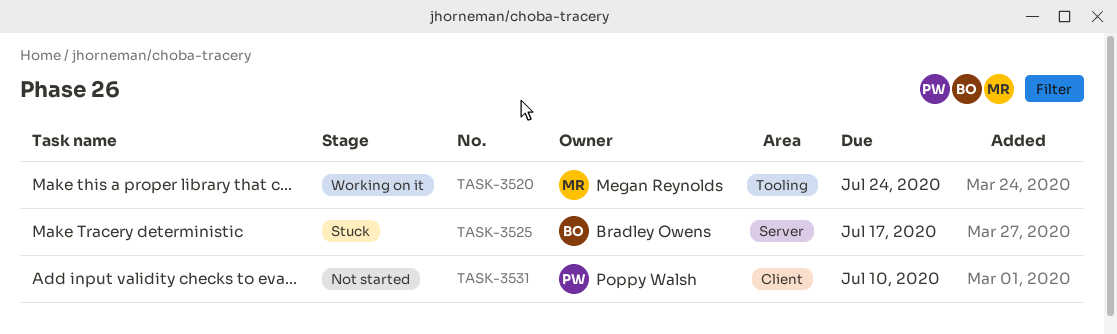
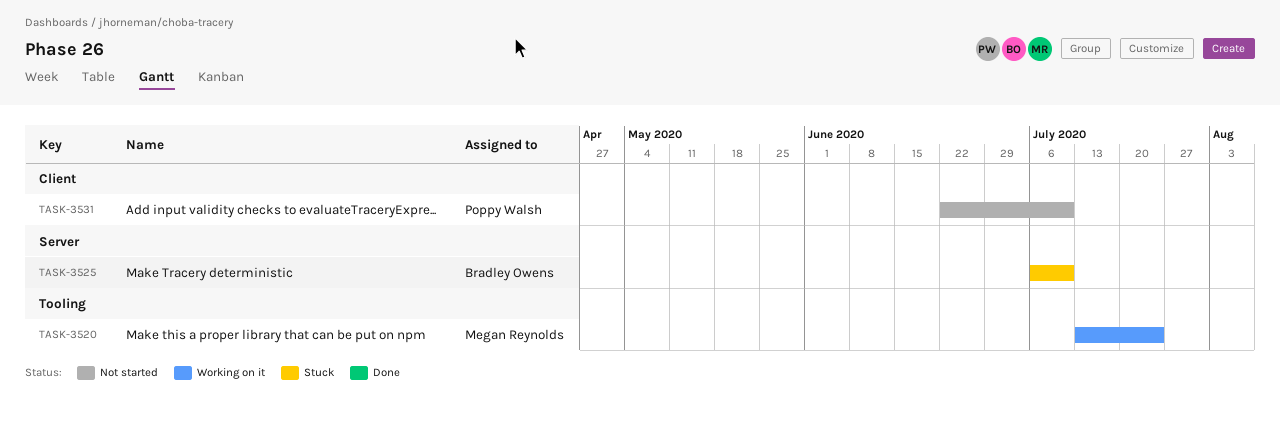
TASK-3525, due: Jul 17 -> Jul 10

